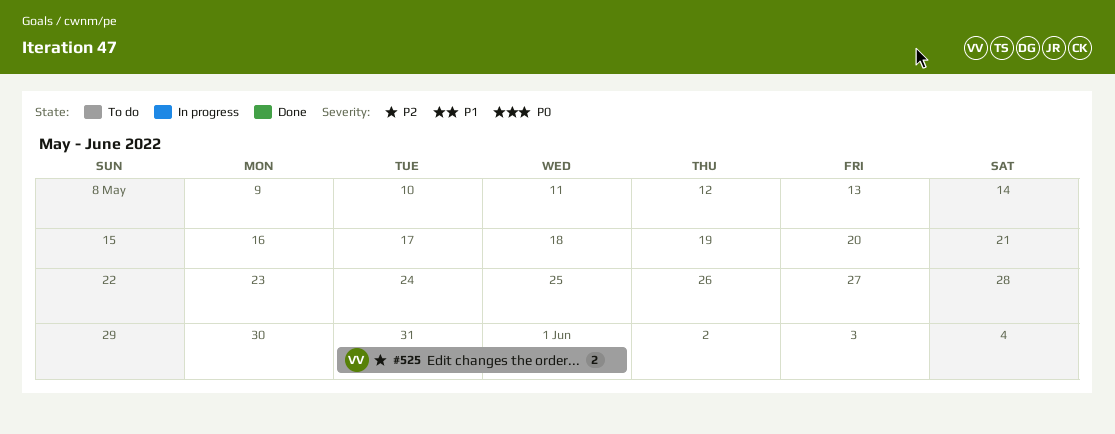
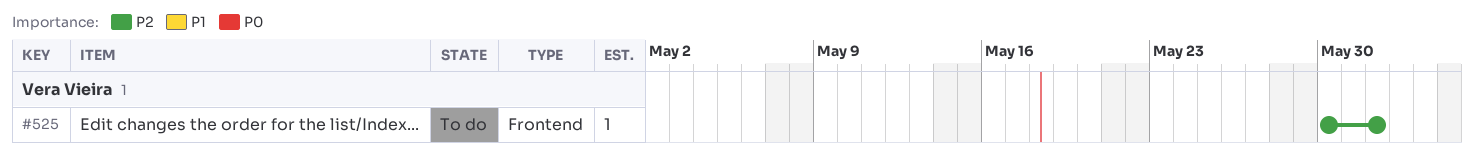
#525, estimate: 2 -> 1
#525, start: May 31 -> May 30

